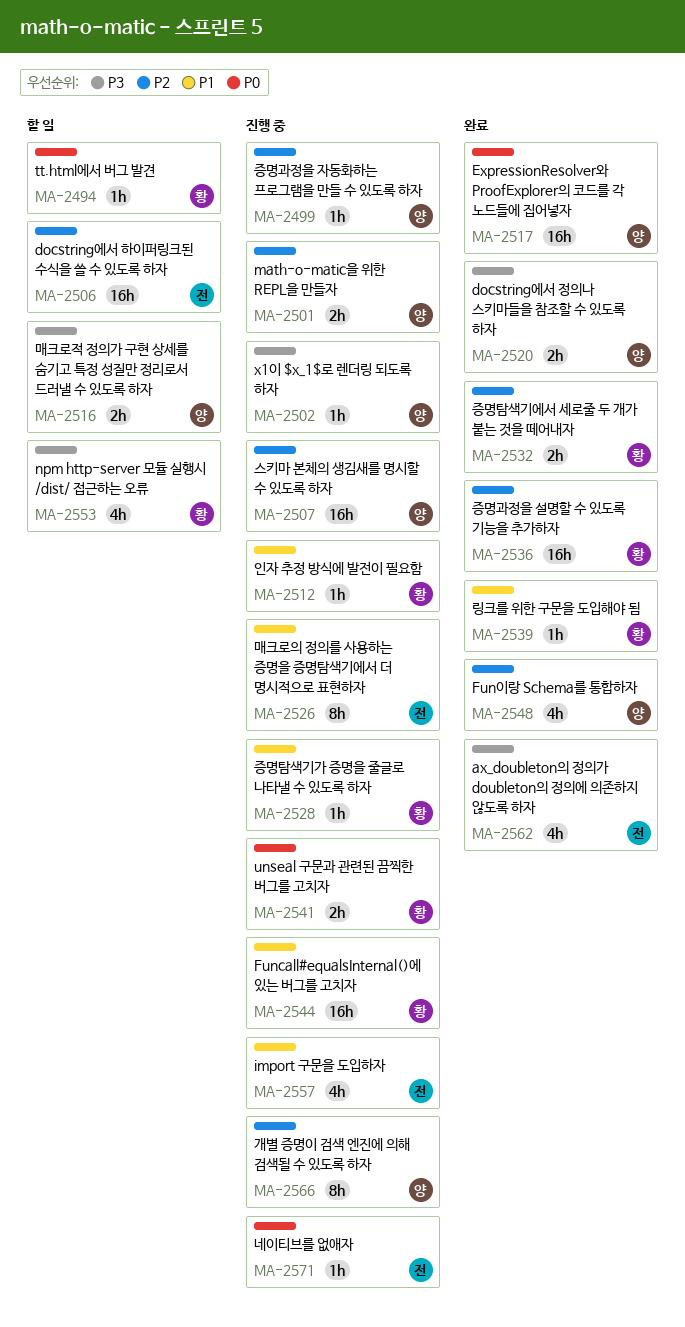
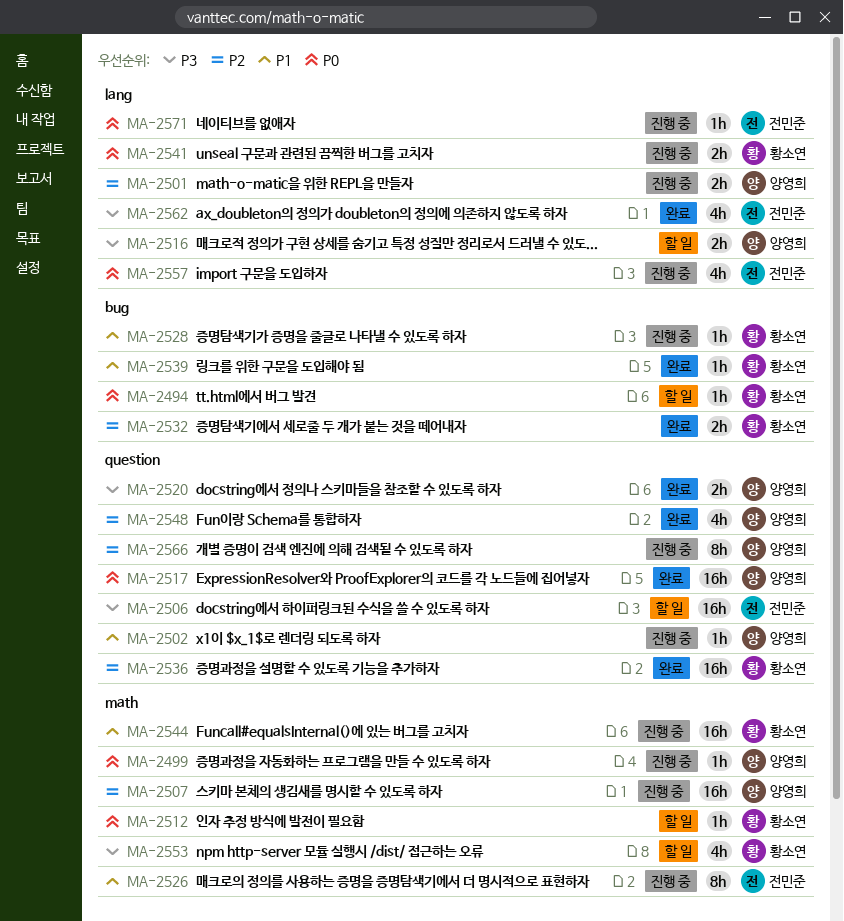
MA-2499, priority: P2 -> P0
MA-2502, priority: P3 -> P1
MA-2506, priority: P2 -> P3
MA-2512, status: 진행 중 -> 할 일
MA-2512, priority: P1 -> P0
MA-2557, priority: P1 -> P0

